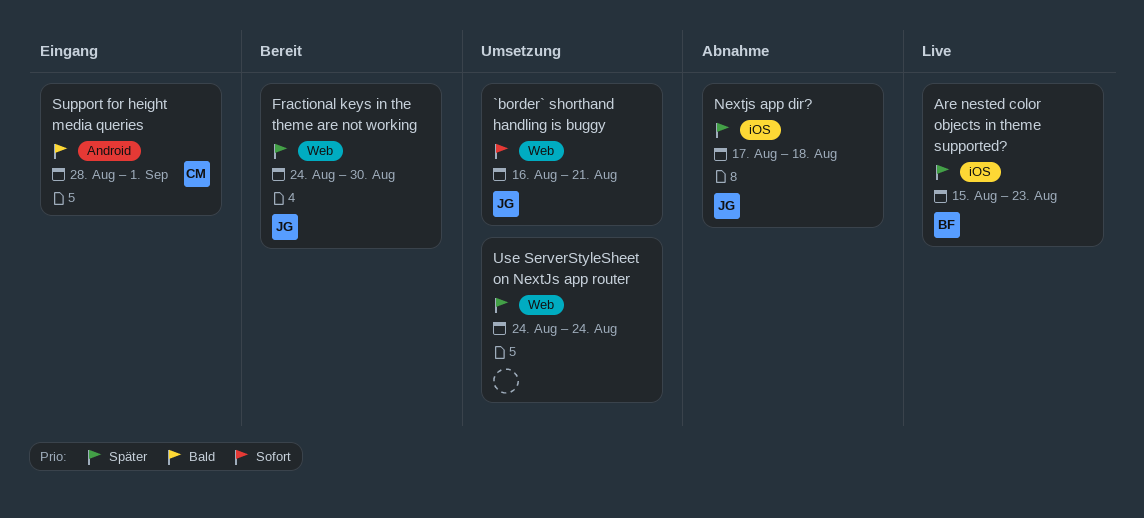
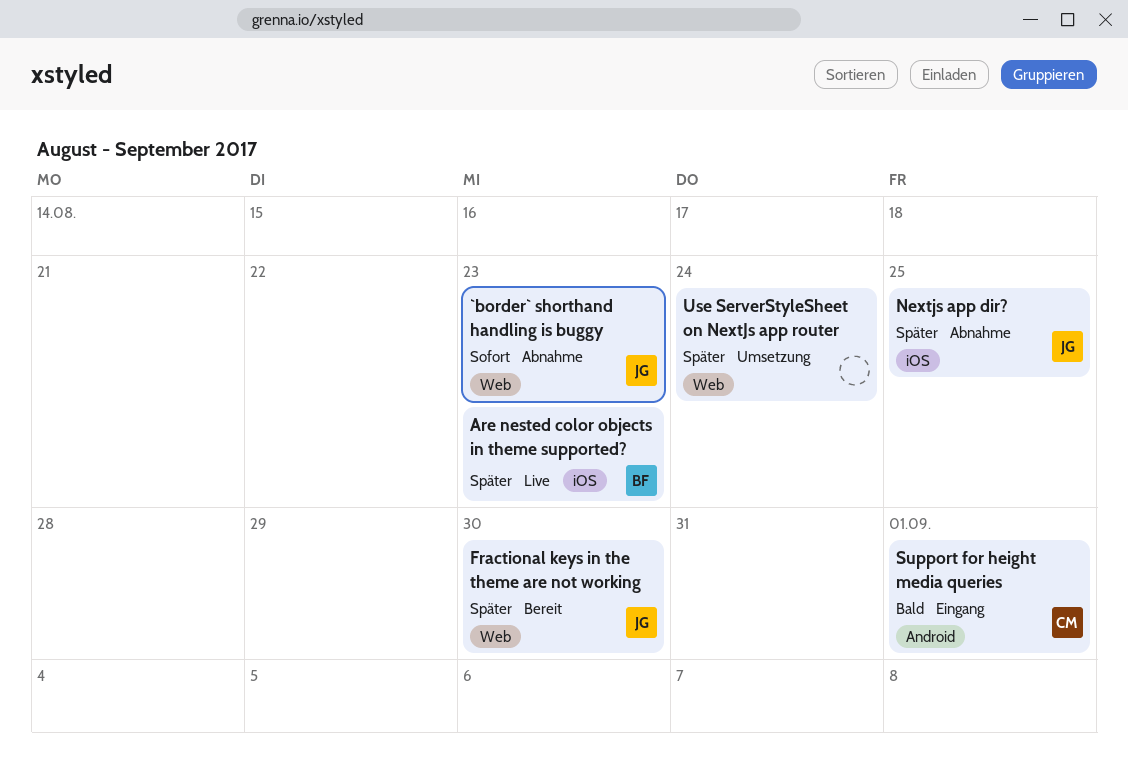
`border` shorthand handling is buggy, status: Umsetzung -> Abnahme
`border` shorthand handling is buggy, due: Aug 21 -> Aug 23
Nextjs app dir?, due: Aug 18 -> Aug 25

